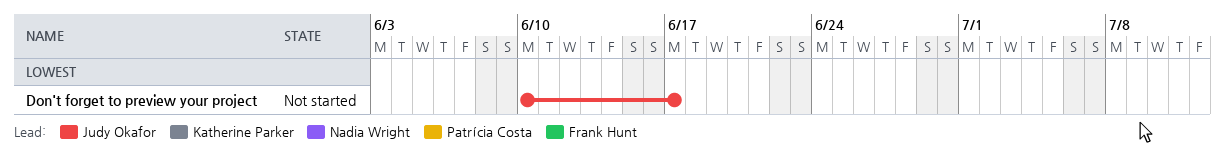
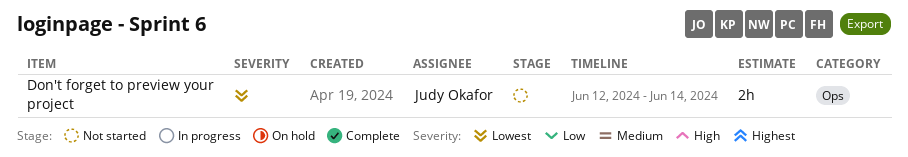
Don't forget to preview your project, start: Jun 10 -> Jun 12
Don't forget to preview your project, due: Jun 17 -> Jun 14

